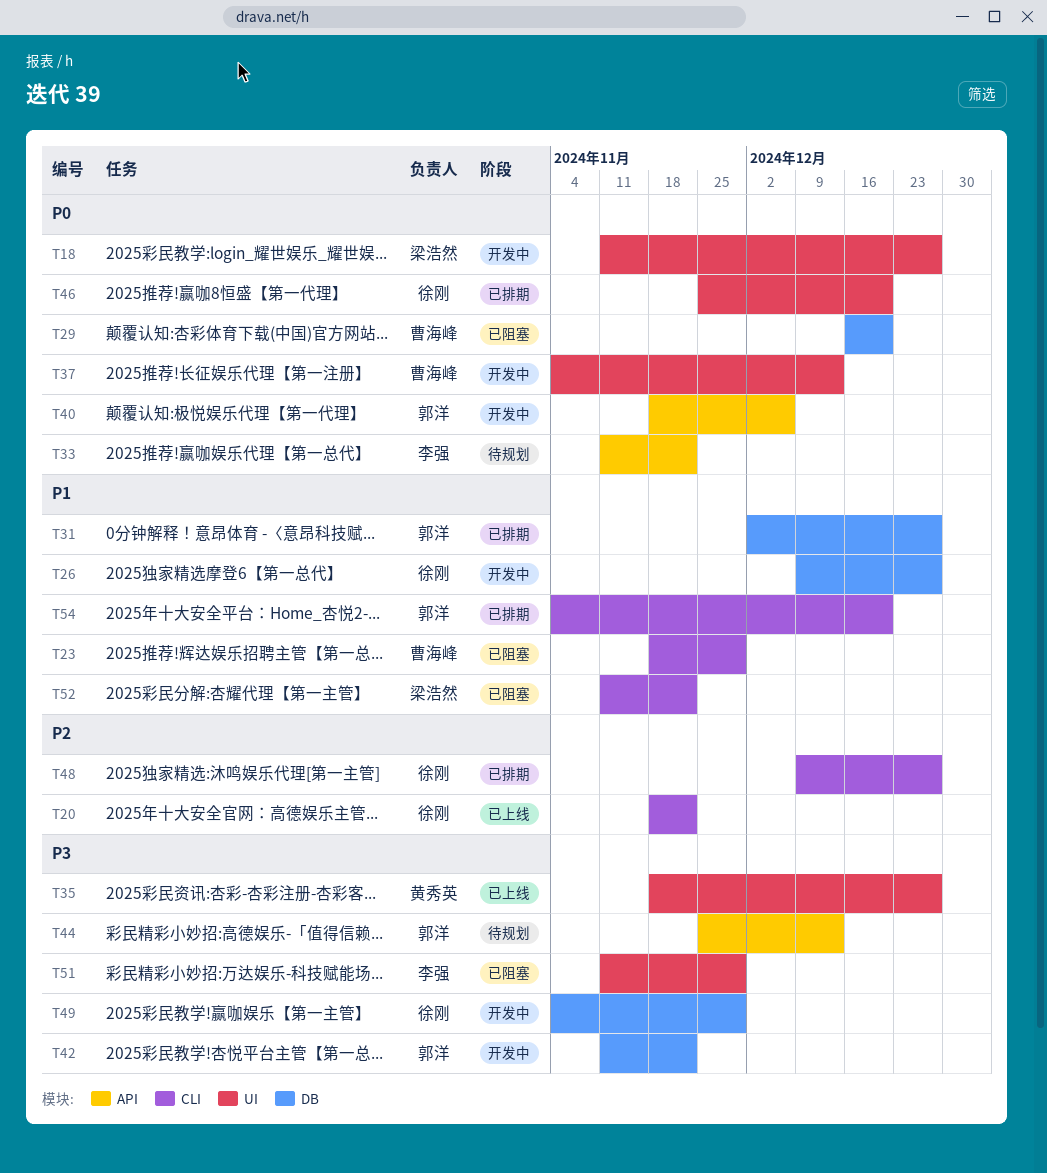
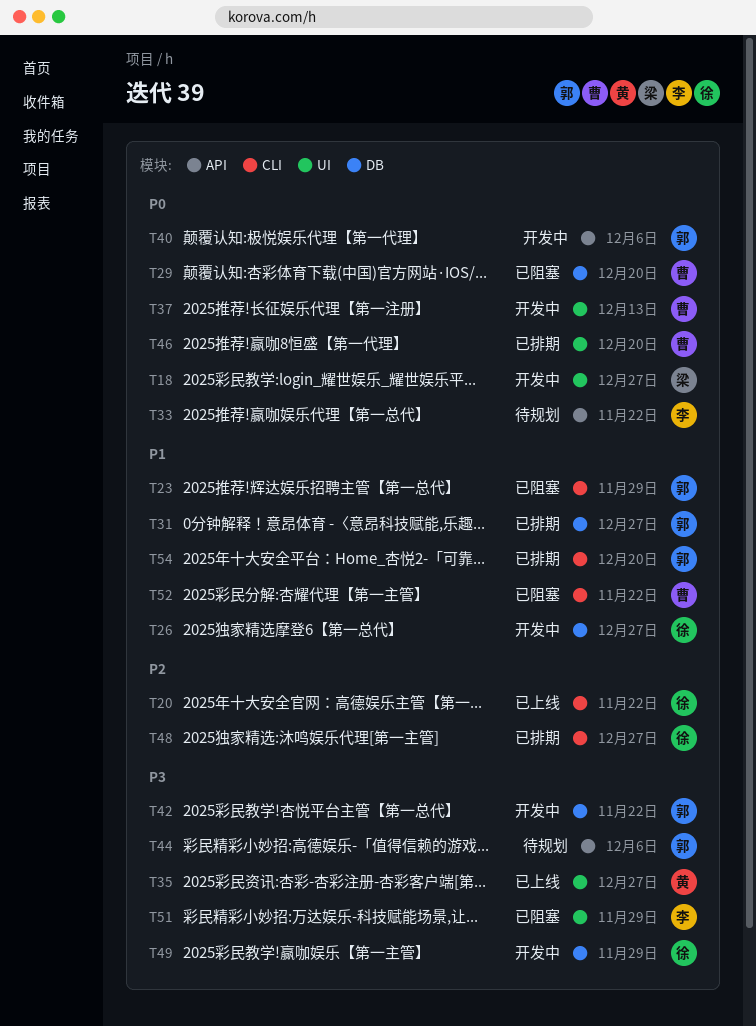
T23, owner: 曹海峰 -> 郭洋
T44, due: Dec 13 -> Dec 6
T46, owner: 徐刚 -> 曹海峰
T52, owner: 梁浩然 -> 曹海峰

